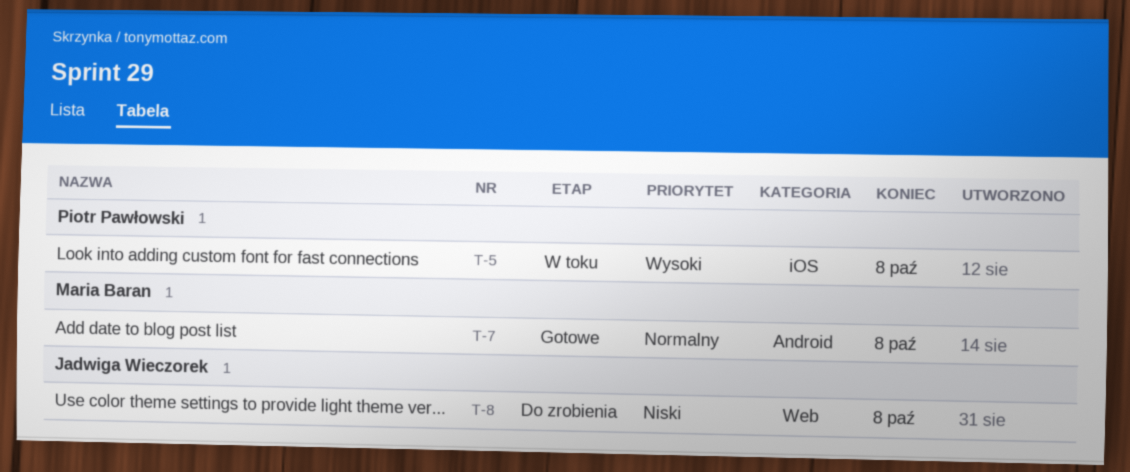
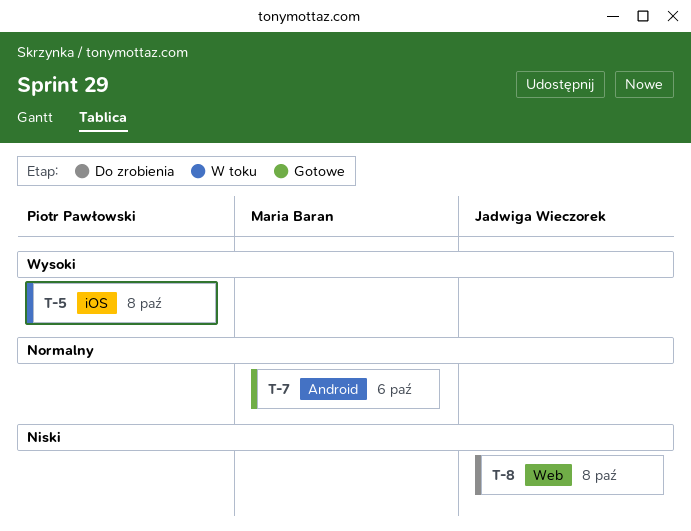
T-7, due: Oct 8 -> Oct 6

